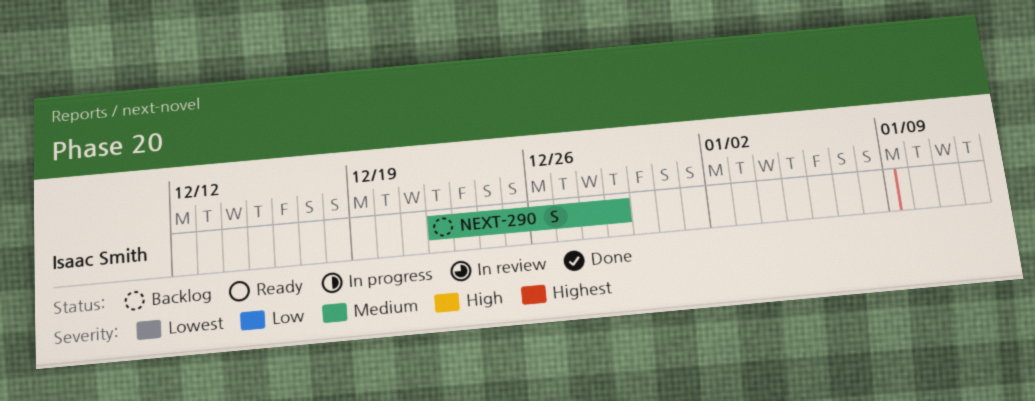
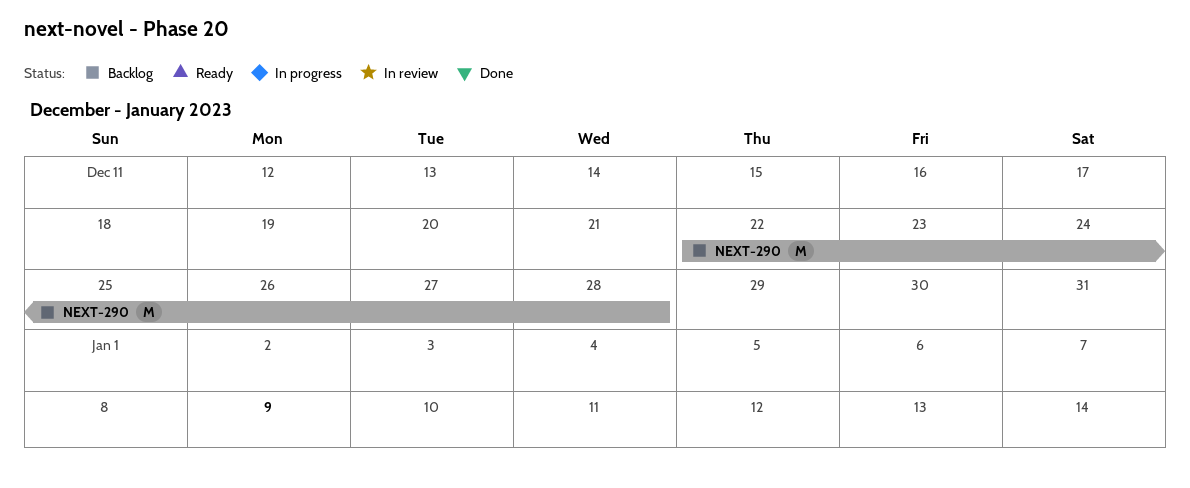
NEXT-290, estimate: S -> M
NEXT-290, due: Dec 29 -> Dec 28

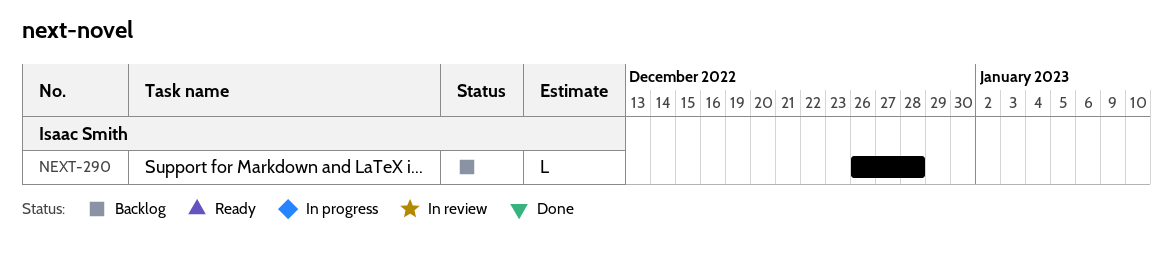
NEXT-290, estimate: M -> L
NEXT-290, start: Dec 22 -> Dec 26

